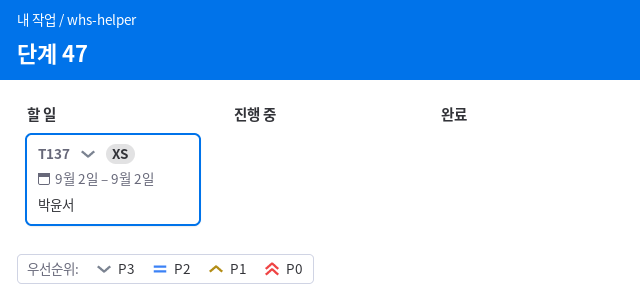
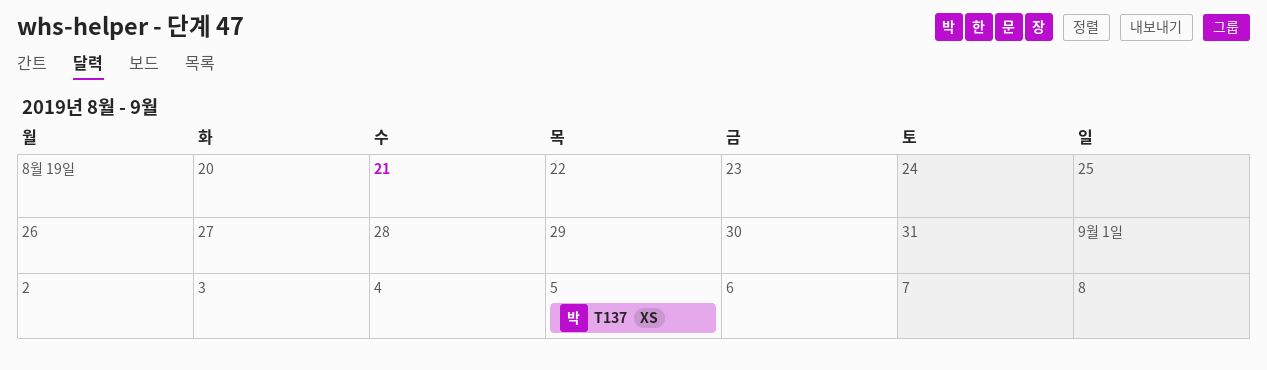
T137, start: Sep 2 -> Sep 5
T137, due: Sep 2 -> Sep 5

